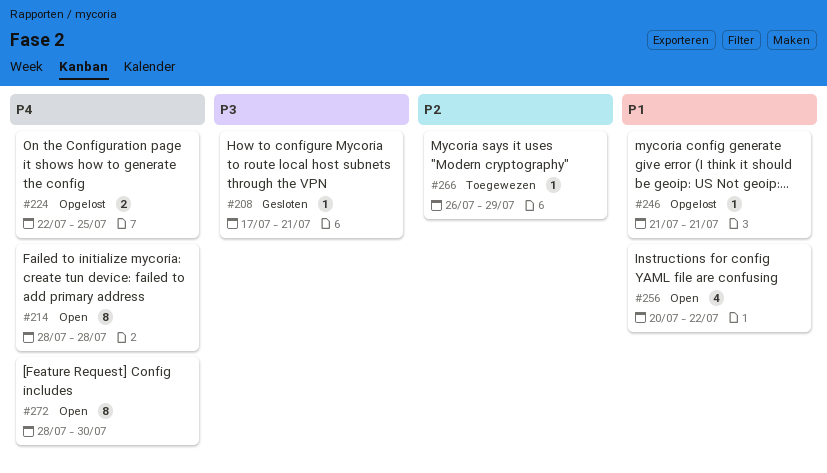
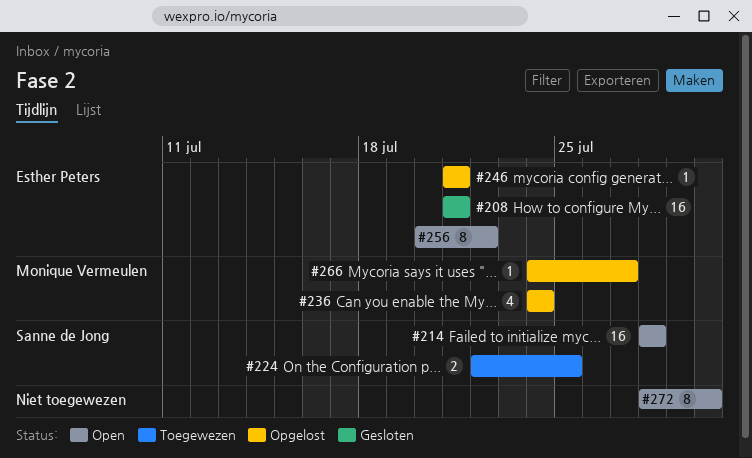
#208, estimate: 1 -> 16
#208, start: Jul 17 -> Jul 21
#214, estimate: 8 -> 16
#224, status: Opgelost -> Toegewezen
#236: none -> present
#256, estimate: 4 -> 8
#266, status: Toegewezen -> Opgelost
#266, start: Jul 26 -> Jul 24
#266, due: Jul 29 -> Jul 27

